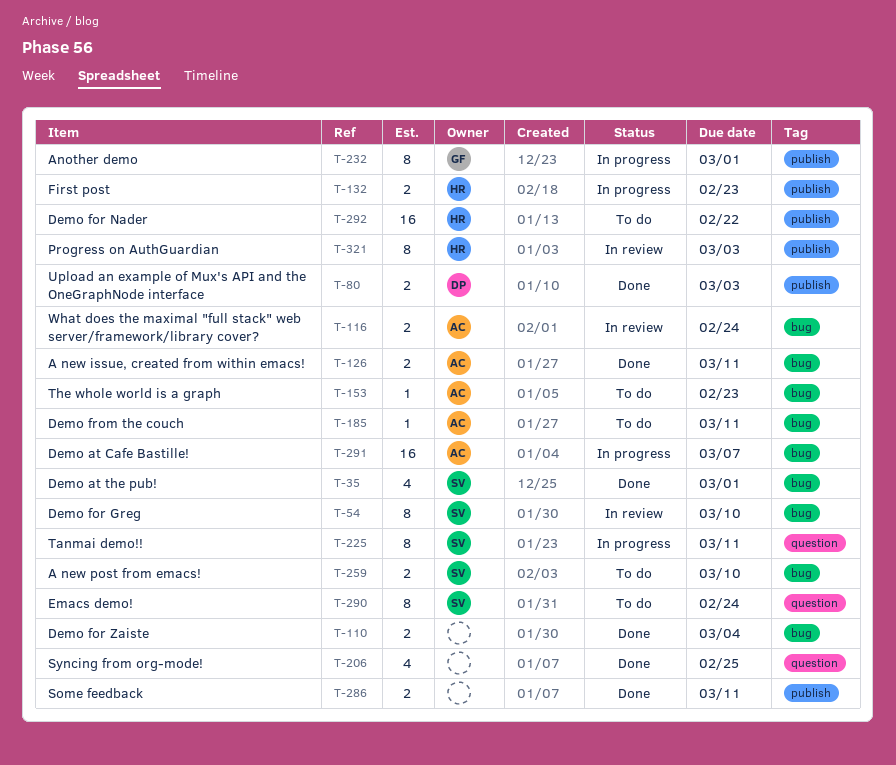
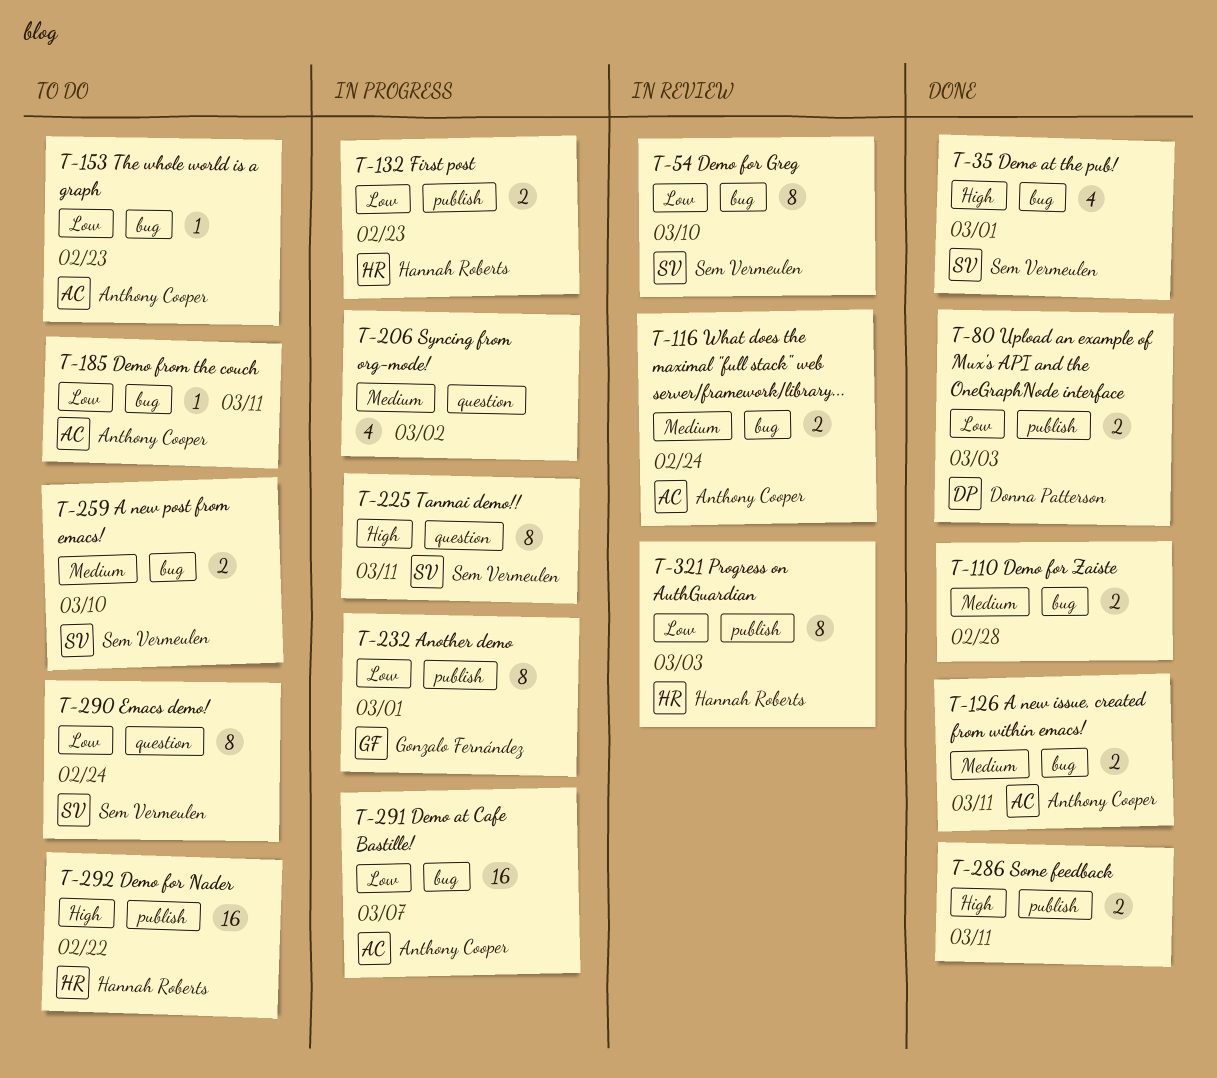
T-110, due: Mar 4 -> Feb 28
T-206, status: Done -> In progress
T-206, due: Feb 25 -> Mar 2

